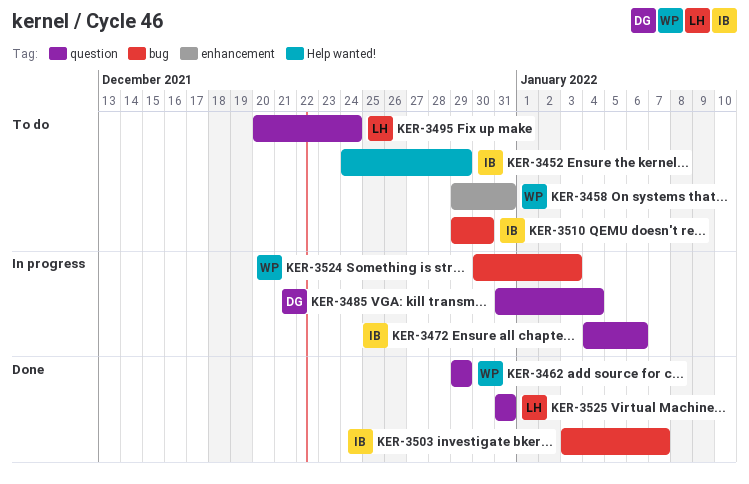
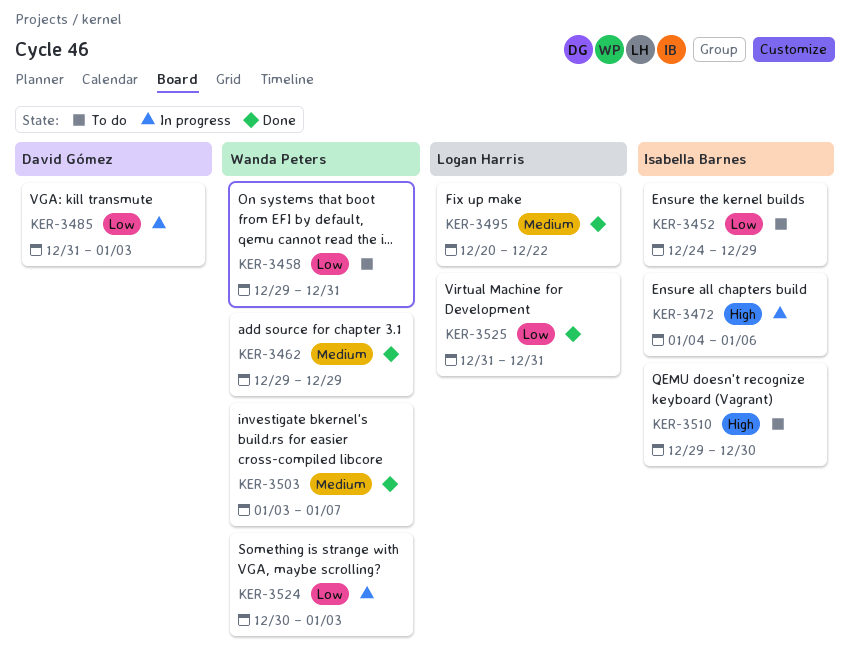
KER-3485, due: Jan 4 -> Jan 3
KER-3495, status: To do -> Done
KER-3495, due: Dec 24 -> Dec 22
KER-3503, owner: Isabella Barnes -> Wanda Peters

